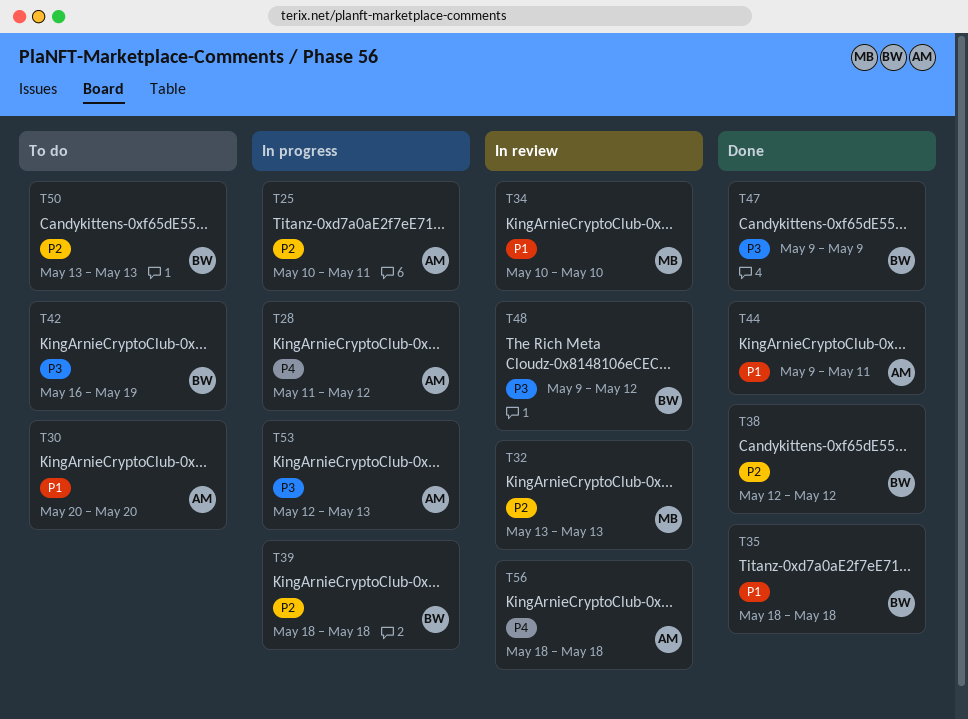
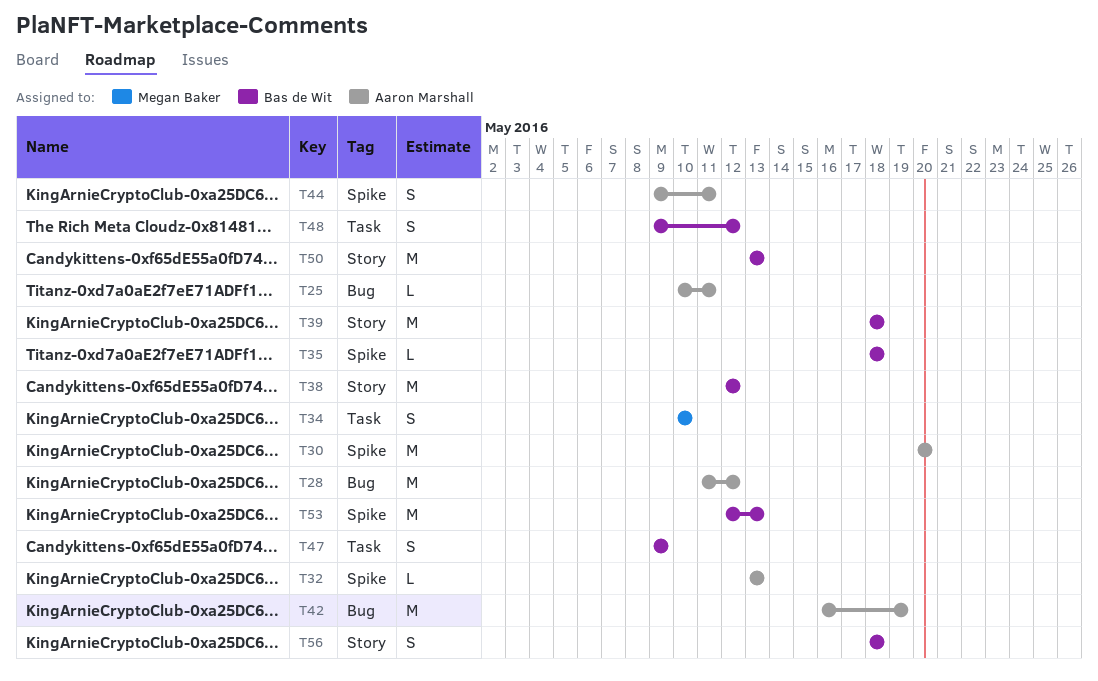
T32, owner: Megan Baker -> Aaron Marshall
T42, owner: Bas de Wit -> Aaron Marshall
T53, owner: Aaron Marshall -> Bas de Wit
T56, owner: Aaron Marshall -> Bas de Wit

